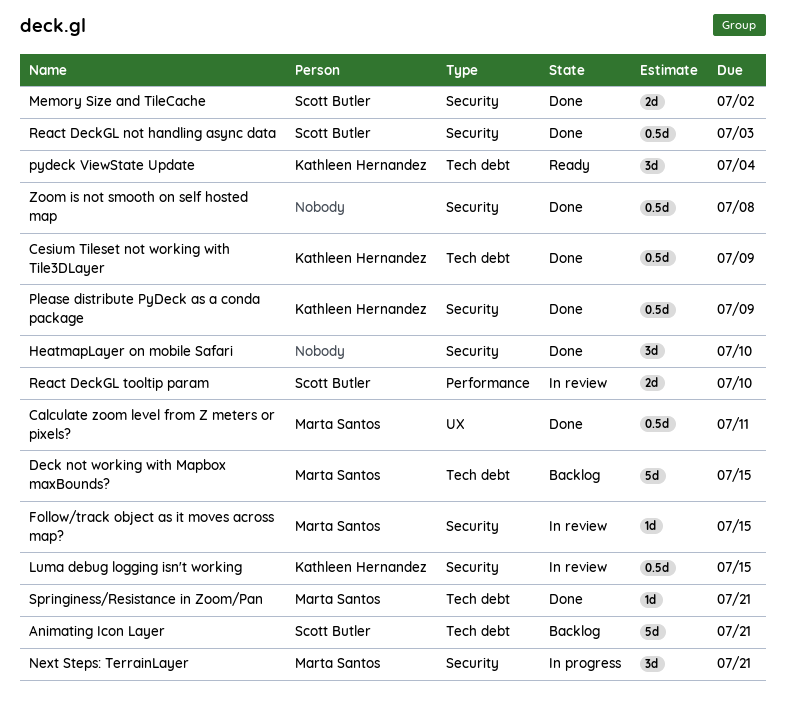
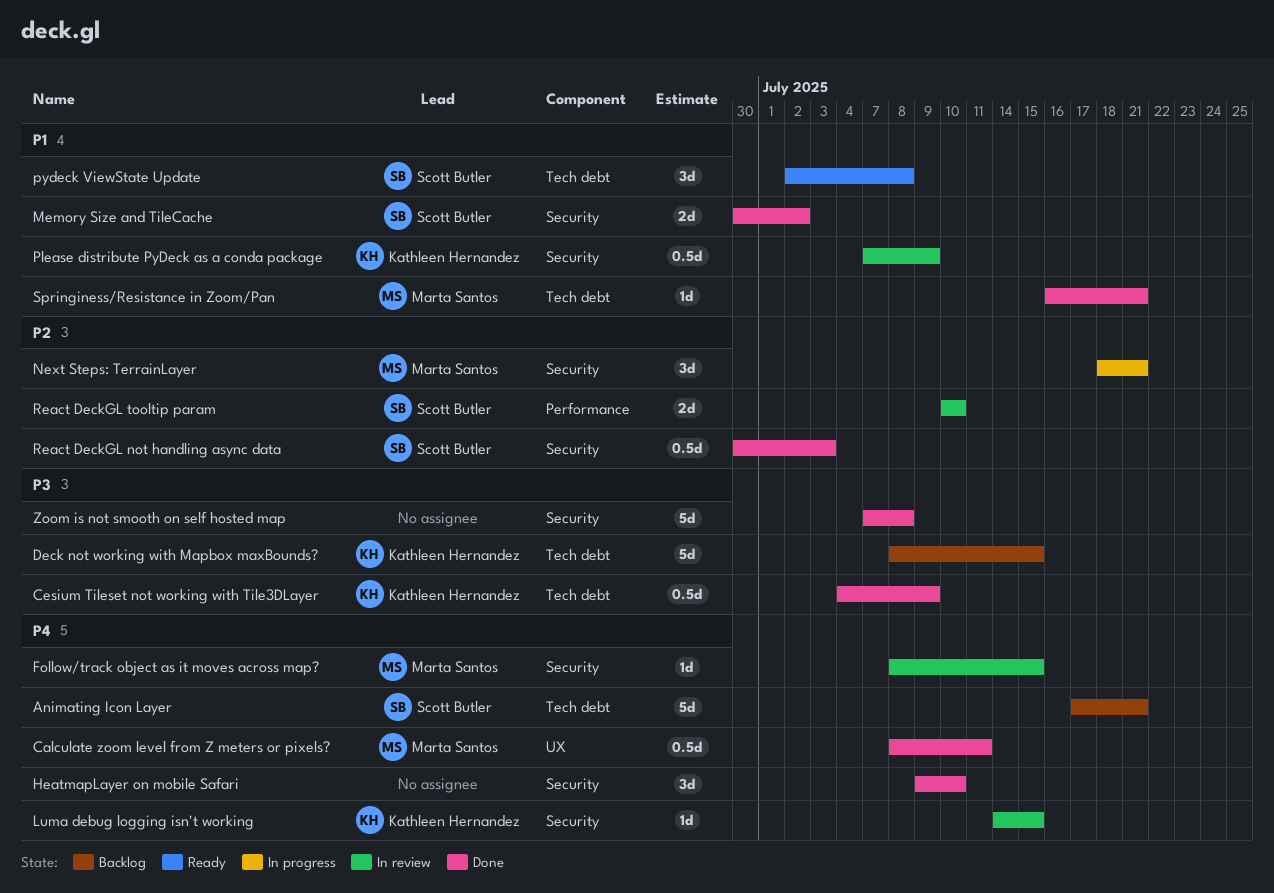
Deck not working with Mapbox maxBounds?, owner: Marta Santos -> Kathleen Hernandez
Luma debug logging isn't working, estimate: 0.5d -> 1d
Please distribute PyDeck as a conda package, status: Done -> In review
pydeck ViewState Update, owner: Kathleen Hernandez -> Scott Butler
pydeck ViewState Update, due: Jul 4 -> Jul 8
Zoom is not smooth on self hosted map, estimate: 0.5d -> 5d

